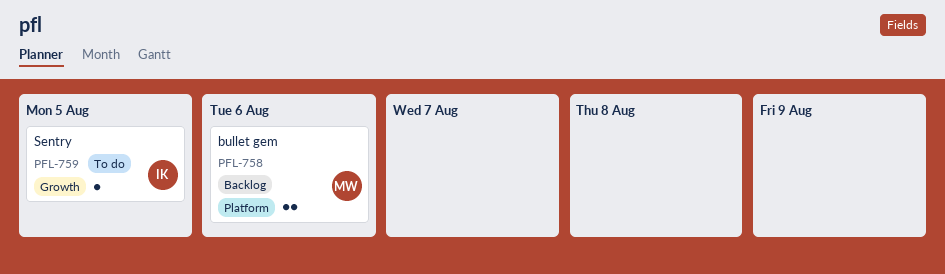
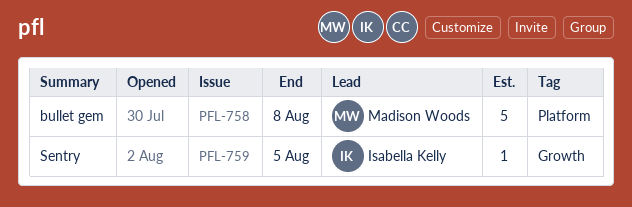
PFL-758, estimate: 2 -> 5
PFL-758, due: Aug 6 -> Aug 8

